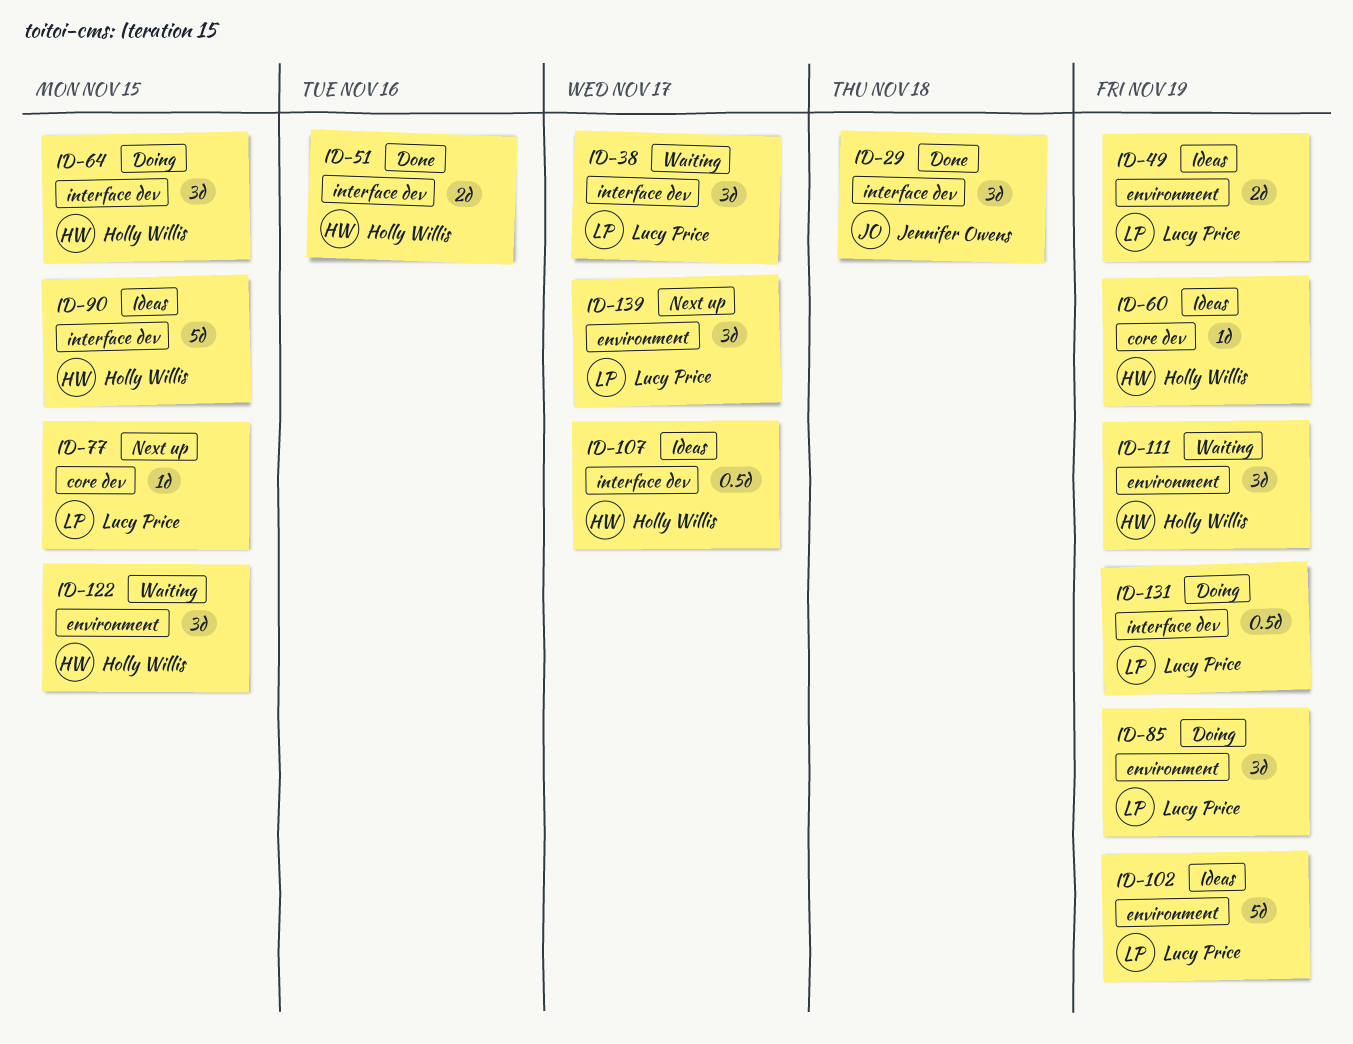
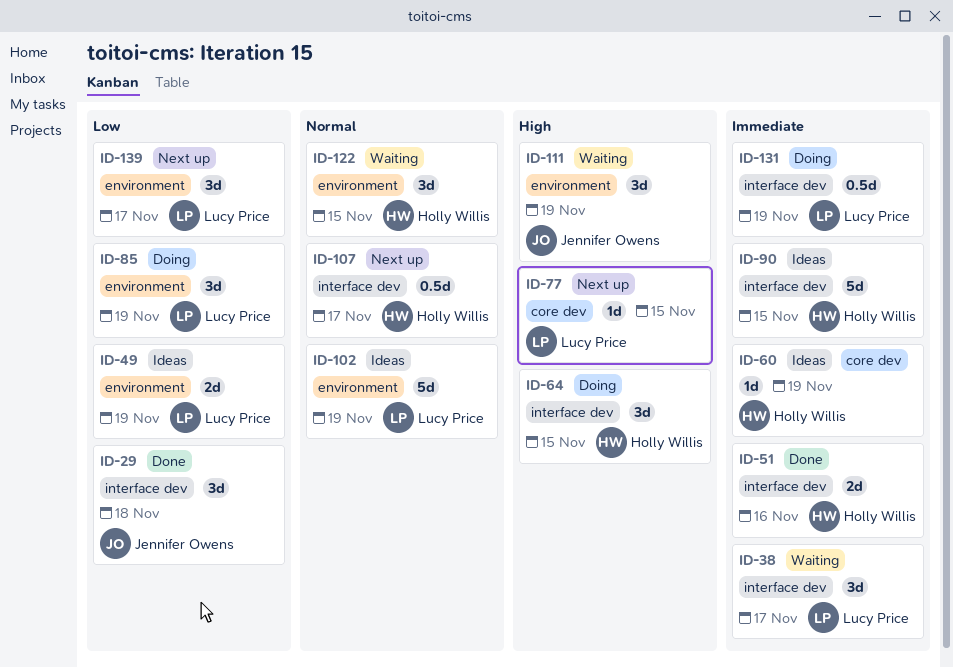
ID-107, status: Ideas -> Next up
ID-111, owner: Holly Willis -> Jennifer Owens

